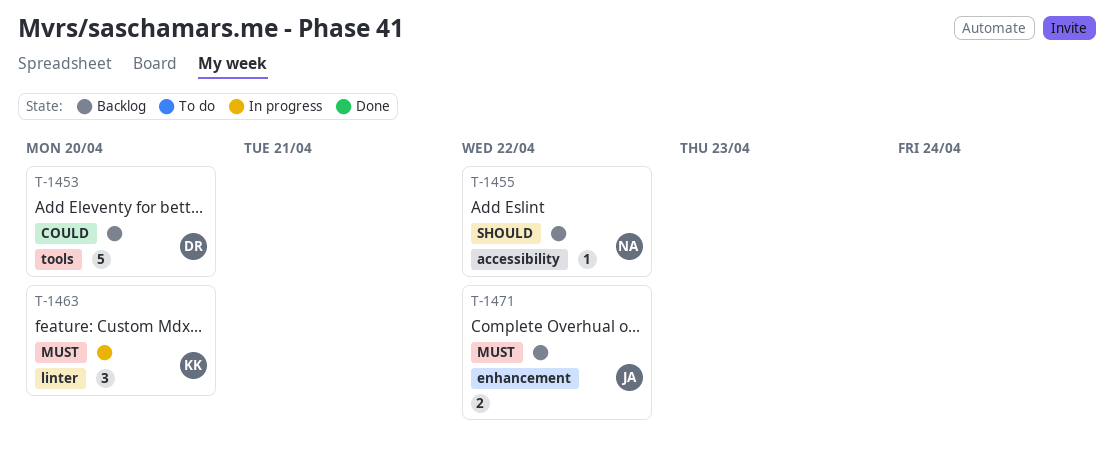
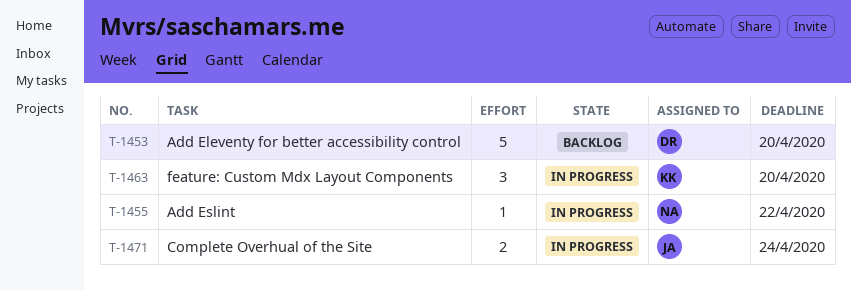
T-1455, status: Backlog -> In progress
T-1471, status: Backlog -> In progress
T-1471, due: Apr 22 -> Apr 24

